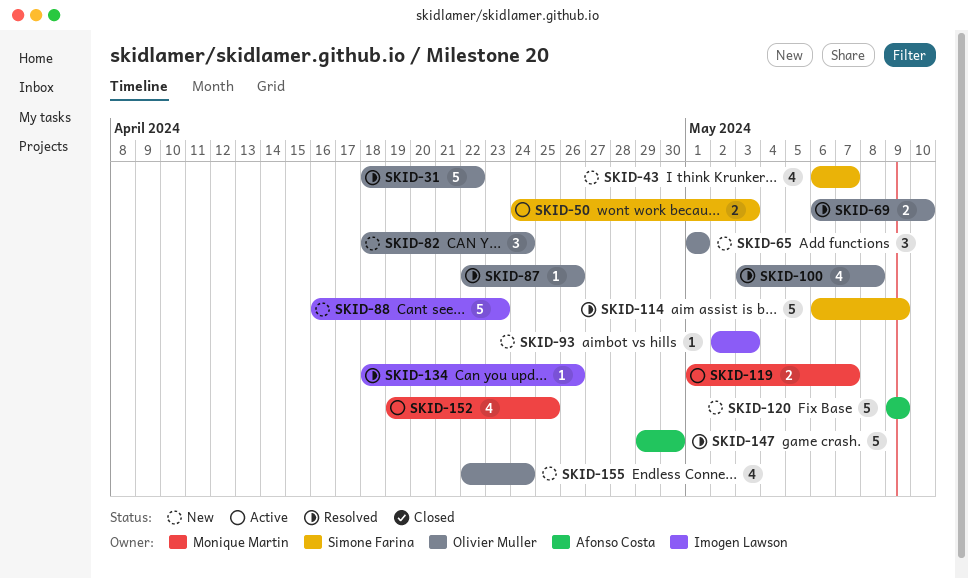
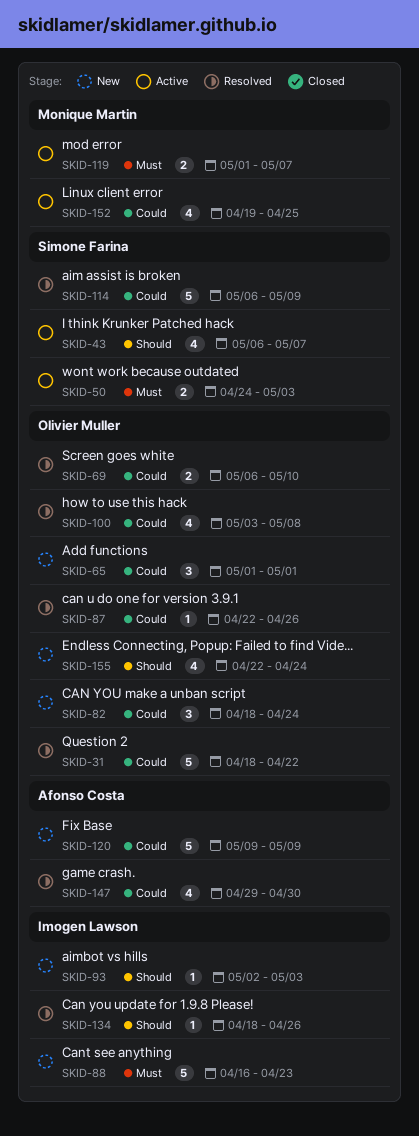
SKID-43, status: New -> Active
SKID-147, estimate: 5 -> 4

